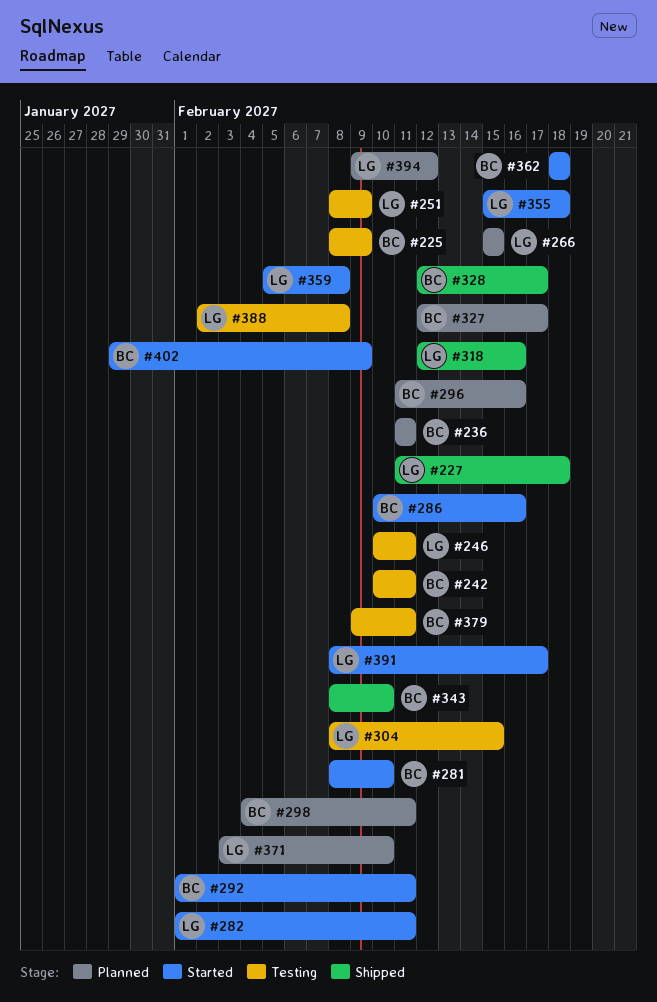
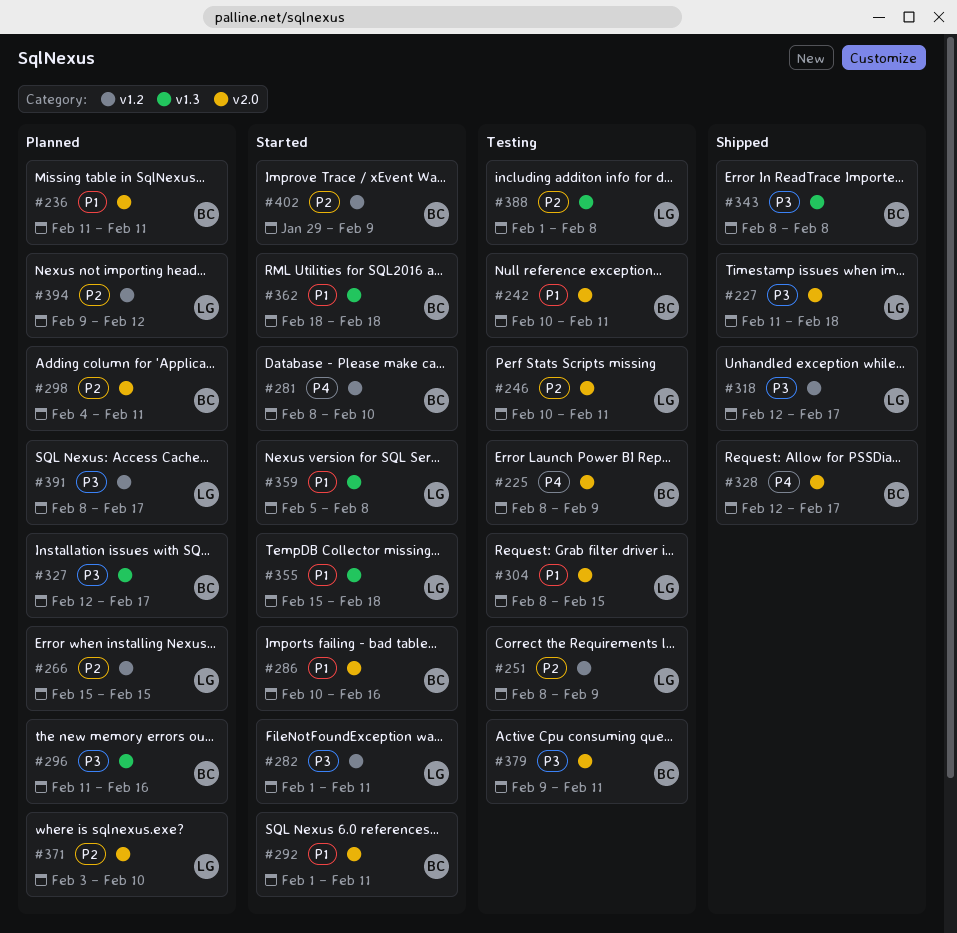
#318, due: Feb 16 -> Feb 17
#343, due: Feb 10 -> Feb 8
#388, start: Feb 2 -> Feb 1
#391, status: Started -> Planned

